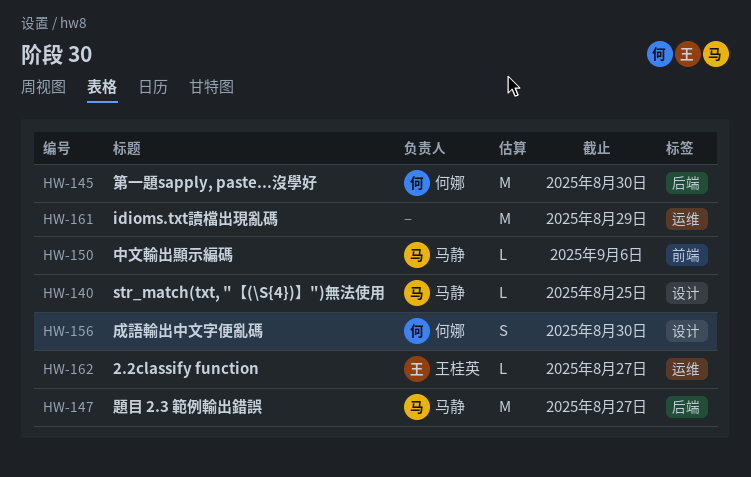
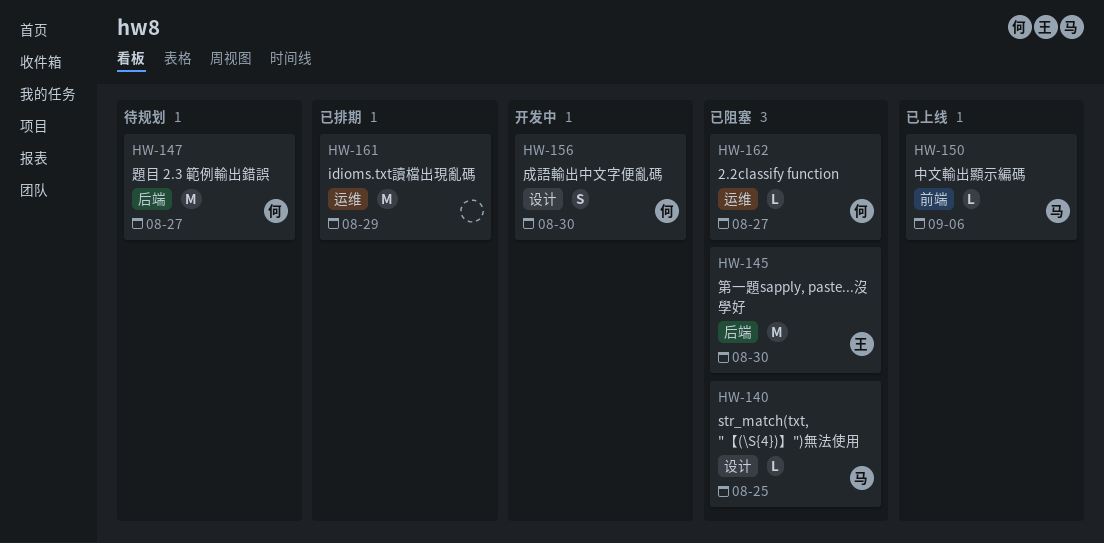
HW-145, owner: 何娜 -> 王桂英
HW-147, owner: 马静 -> 何娜
HW-162, owner: 王桂英 -> 何娜

